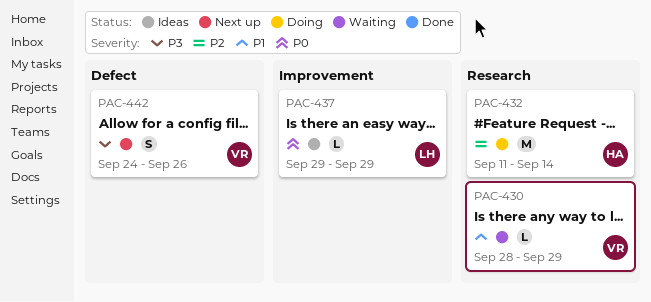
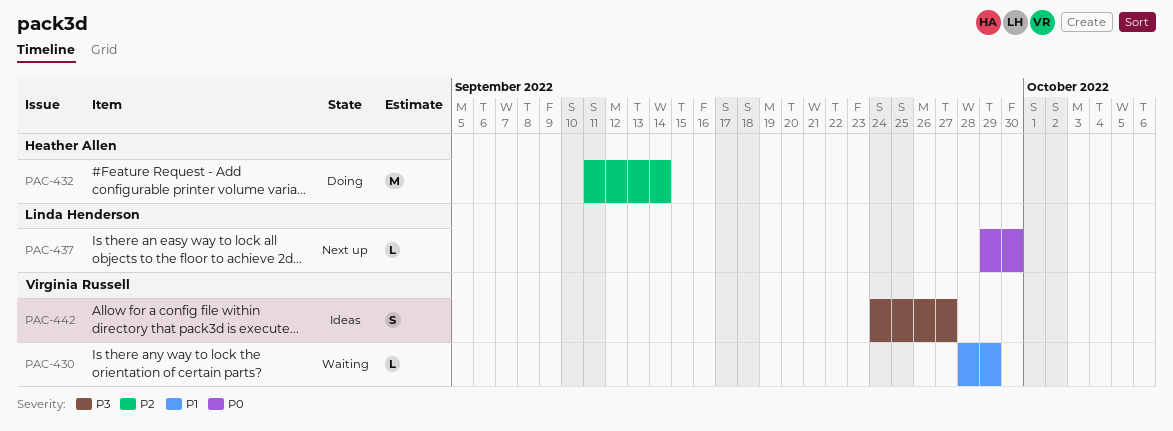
PAC-437, status: Ideas -> Next up
PAC-437, due: Sep 29 -> Sep 30
PAC-442, status: Next up -> Ideas
PAC-442, due: Sep 26 -> Sep 27

